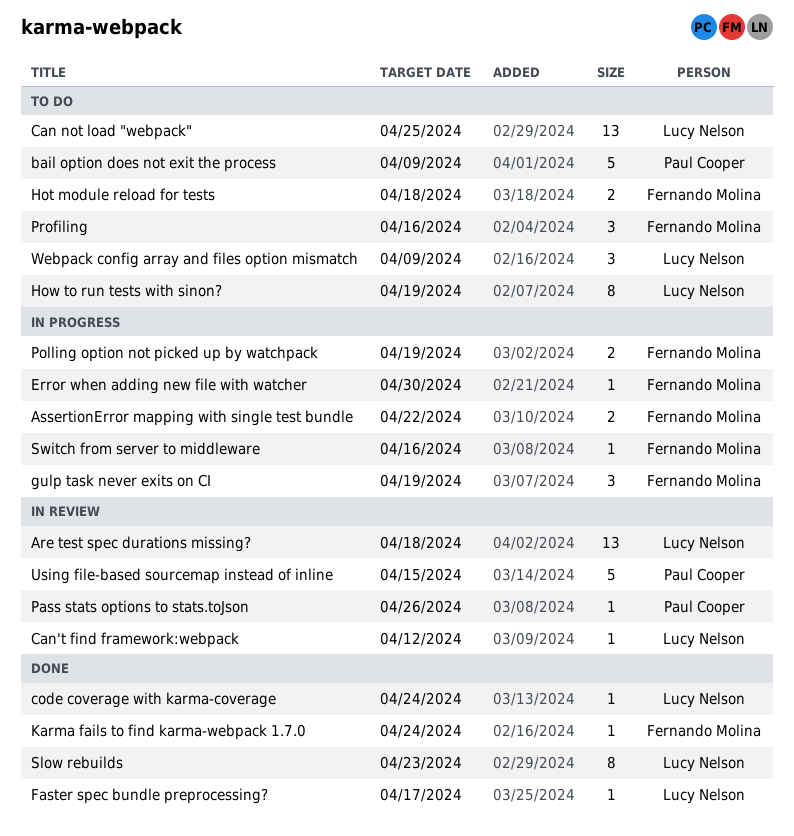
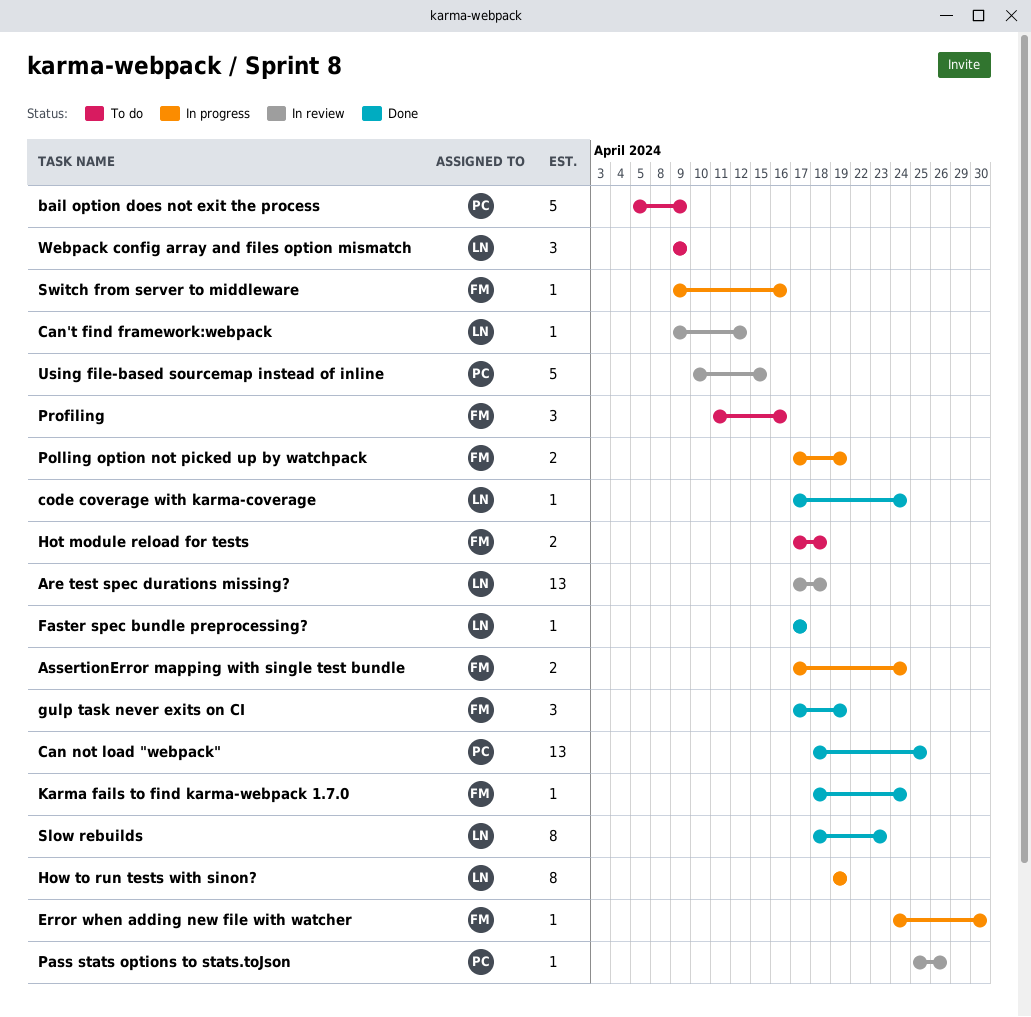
AssertionError mapping with single test bundle, due: Apr 22 -> Apr 24
Can not load "webpack", status: To do -> Done
Can not load "webpack", owner: Lucy Nelson -> Paul Cooper
gulp task never exits on CI, status: In progress -> Done
How to run tests with sinon?, status: To do -> In progress

